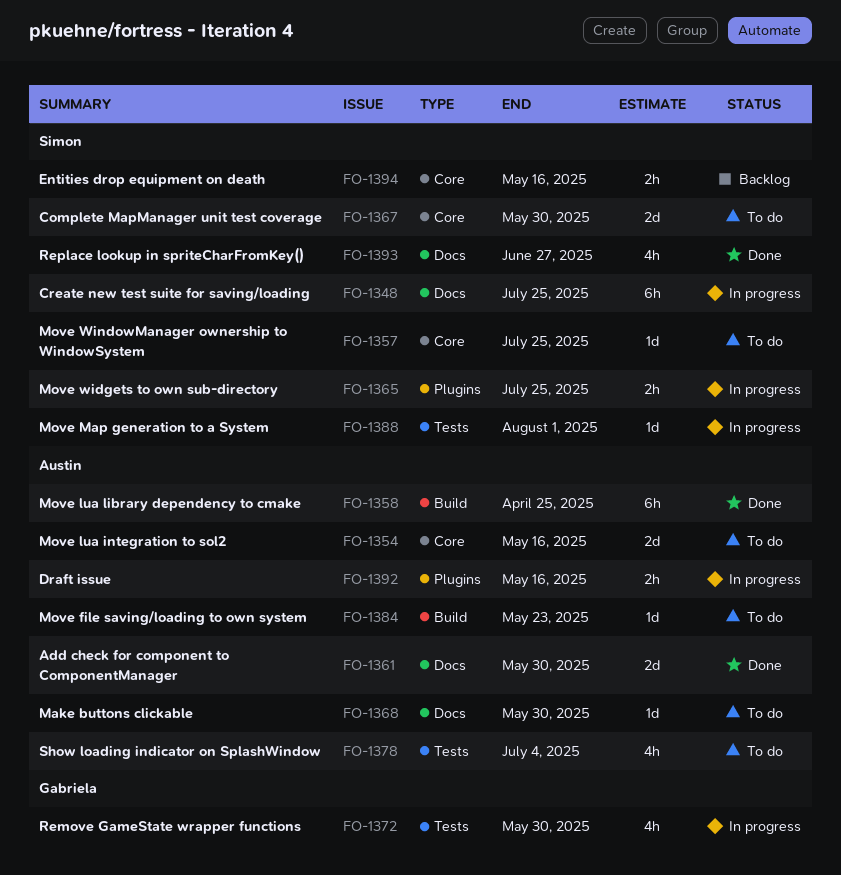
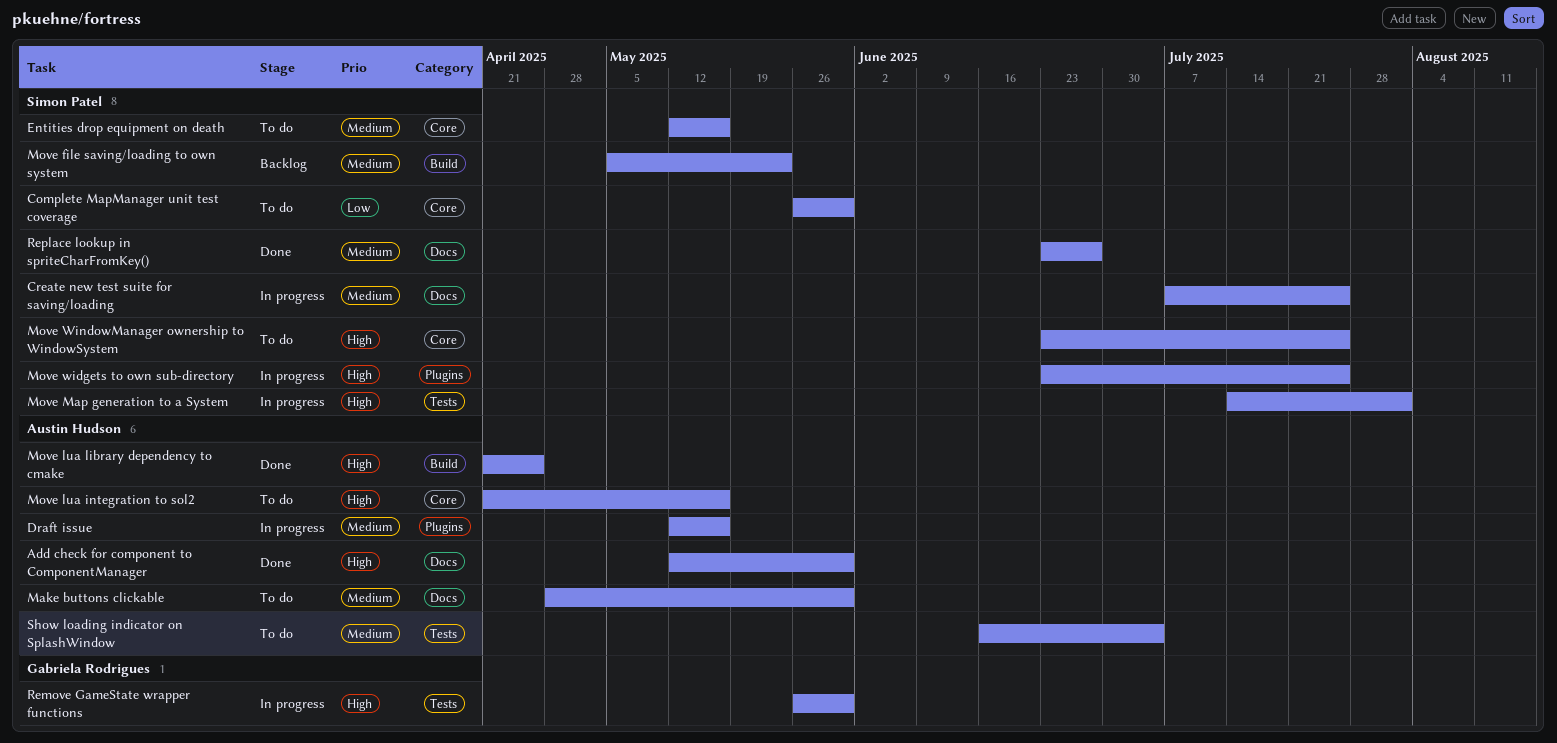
Entities drop equipment on death, status: Backlog -> To do
Move file saving/loading to own system, status: To do -> Backlog
Move file saving/loading to own system, owner: Austin Hudson -> Simon Patel

